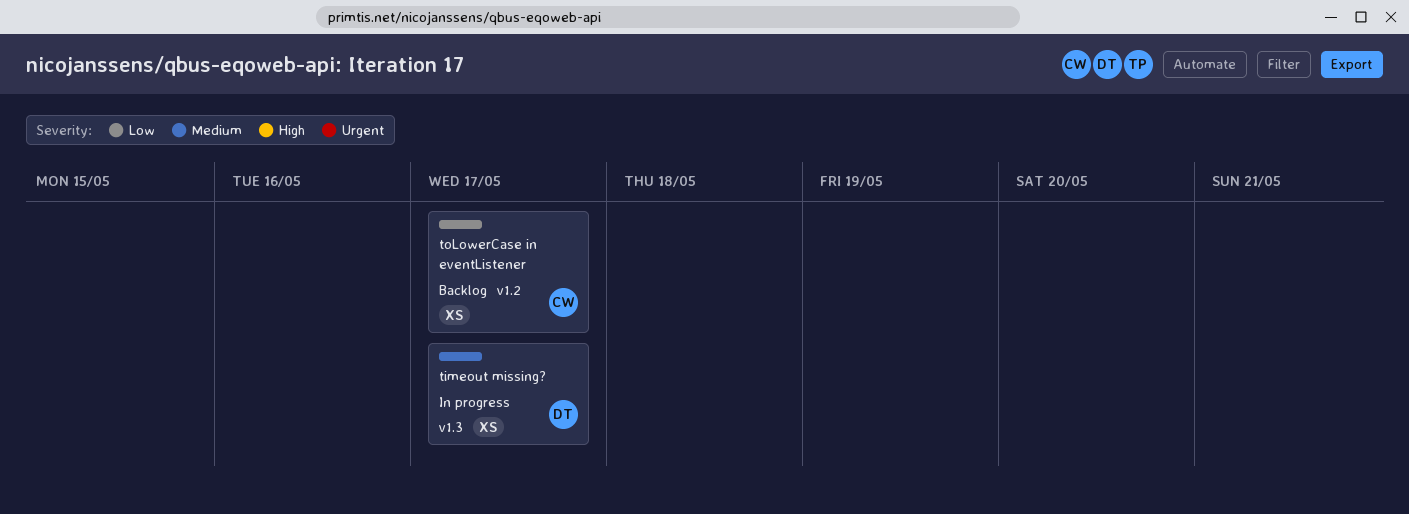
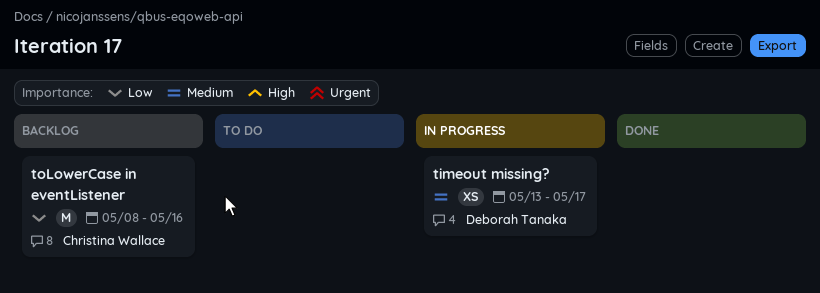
toLowerCase in eventListener, estimate: XS -> M
toLowerCase in eventListener, due: May 17 -> May 16

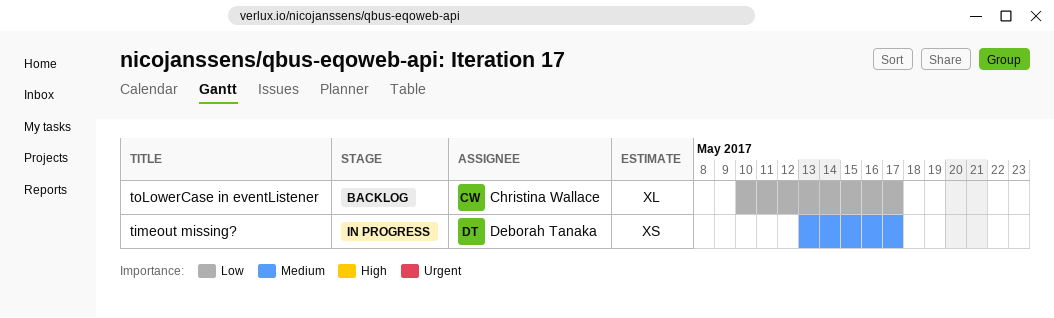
toLowerCase in eventListener, estimate: M -> XL
toLowerCase in eventListener, start: May 8 -> May 10
toLowerCase in eventListener, due: May 16 -> May 17

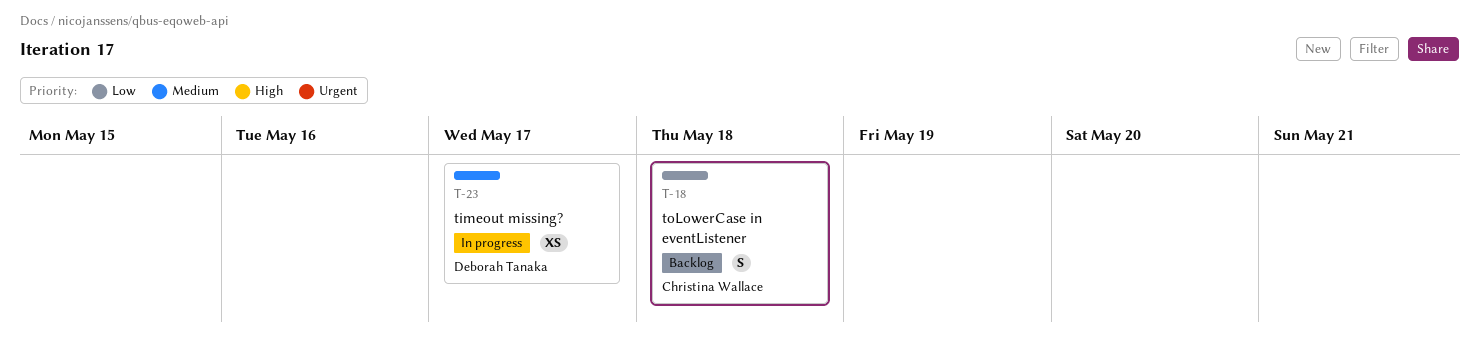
toLowerCase in eventListener, estimate: XL -> S
toLowerCase in eventListener, due: May 17 -> May 18

